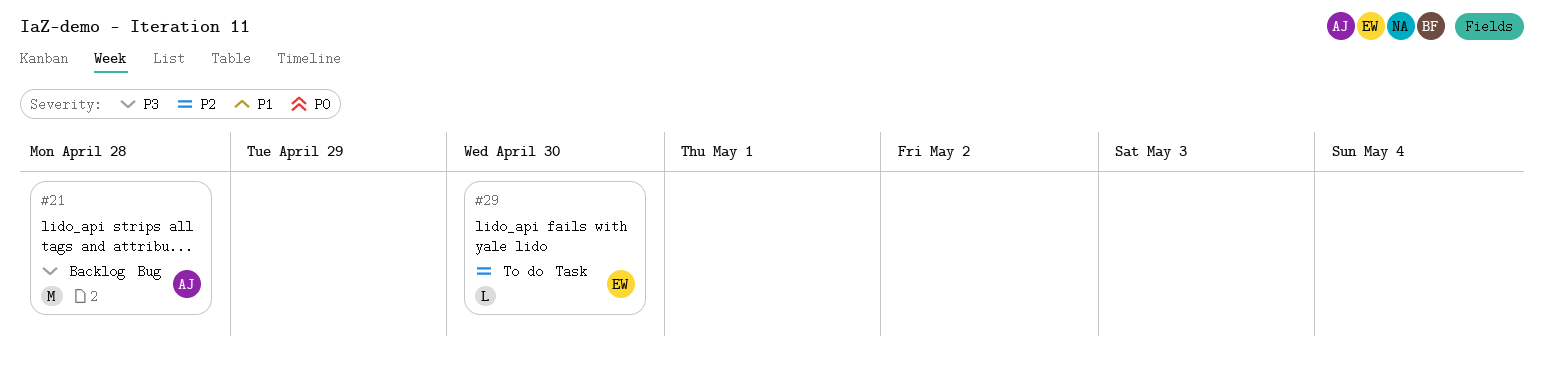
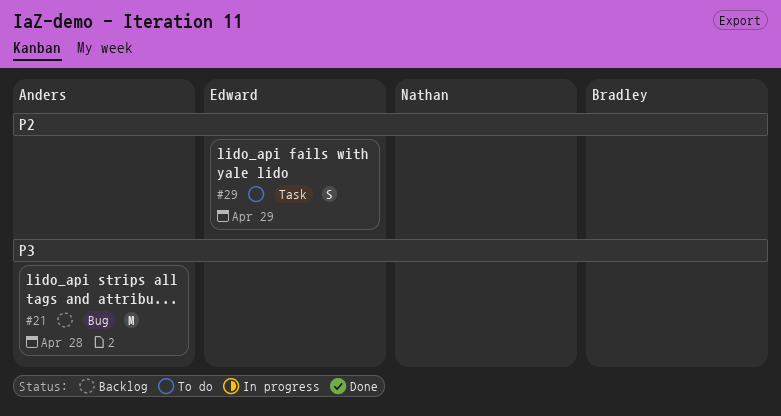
#29, estimate: L -> S
#29, due: Apr 30 -> Apr 29

